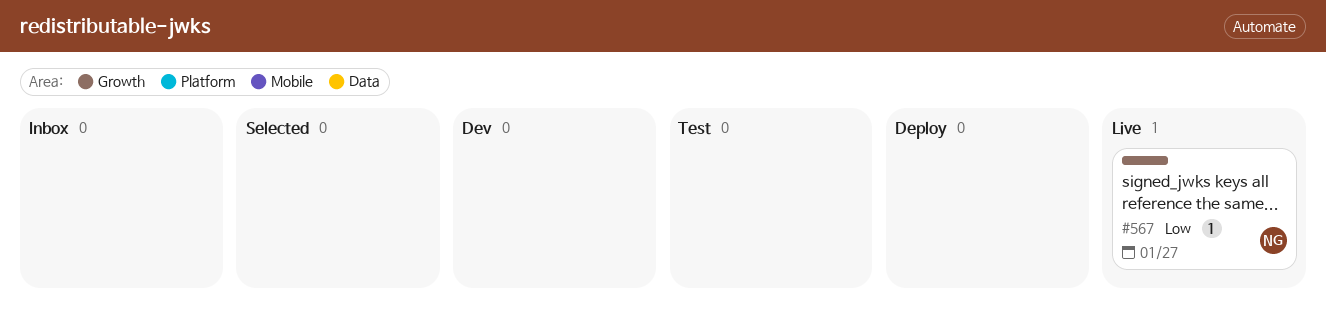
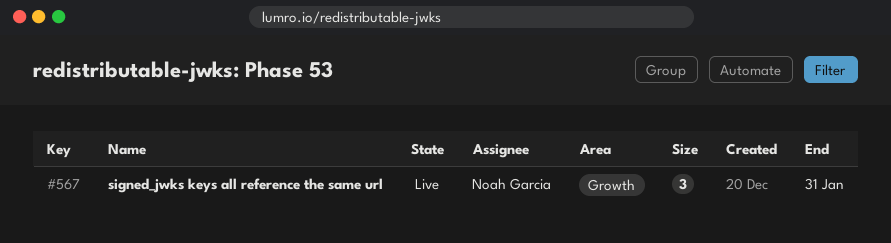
#567, estimate: 1 -> 3
#567, due: Jan 27 -> Jan 31

